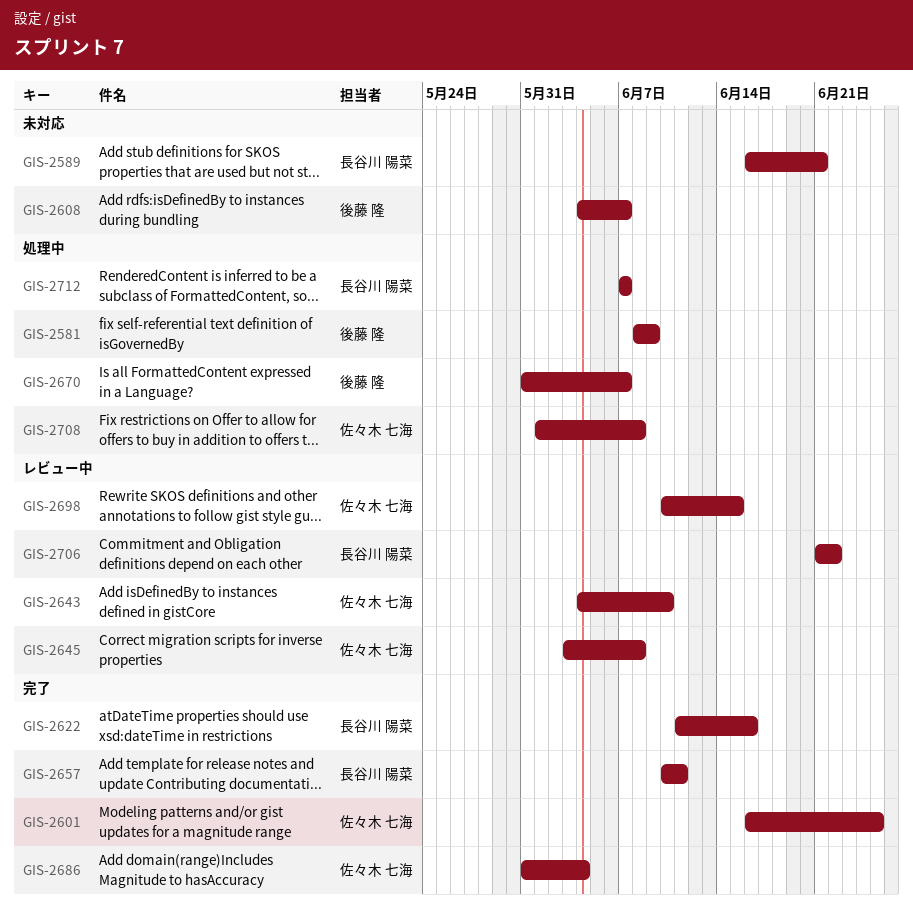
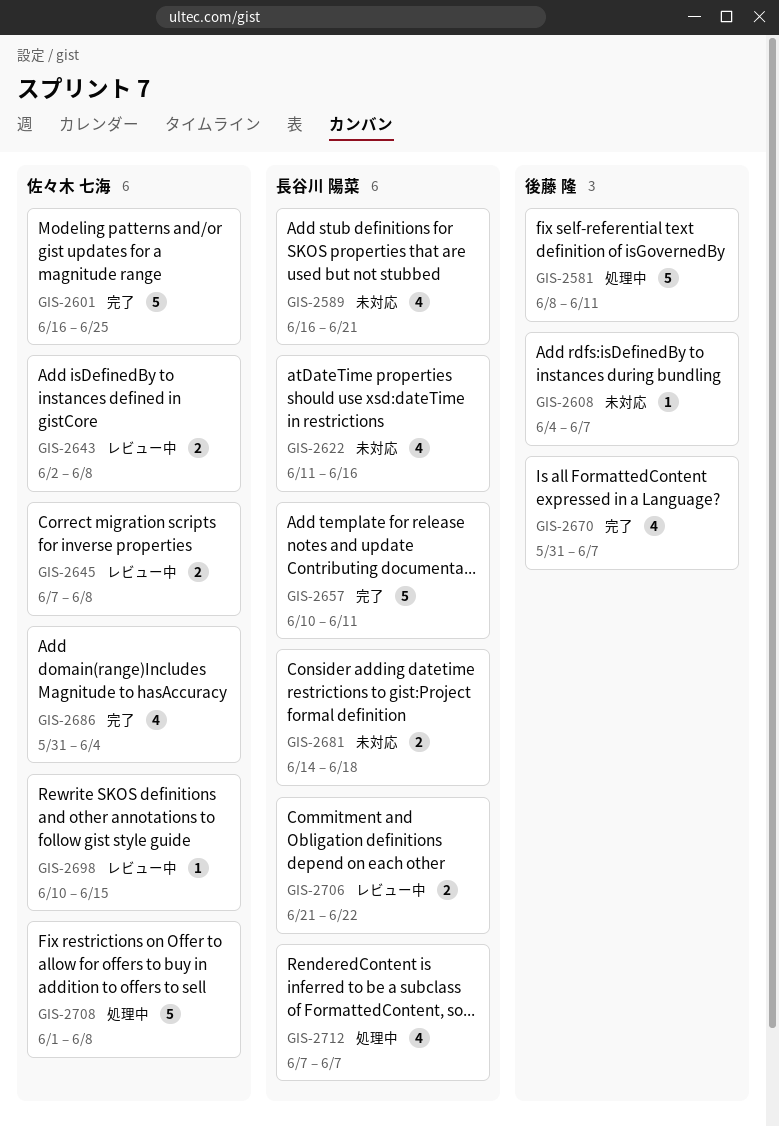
GIS-2581, due: Jun 9 -> Jun 11
GIS-2622, status: 完了 -> 未対応
GIS-2643, start: Jun 4 -> Jun 2
GIS-2643, due: Jun 10 -> Jun 8
GIS-2645, start: Jun 3 -> Jun 7
GIS-2670, status: 処理中 -> 完了
GIS-2681: none -> present

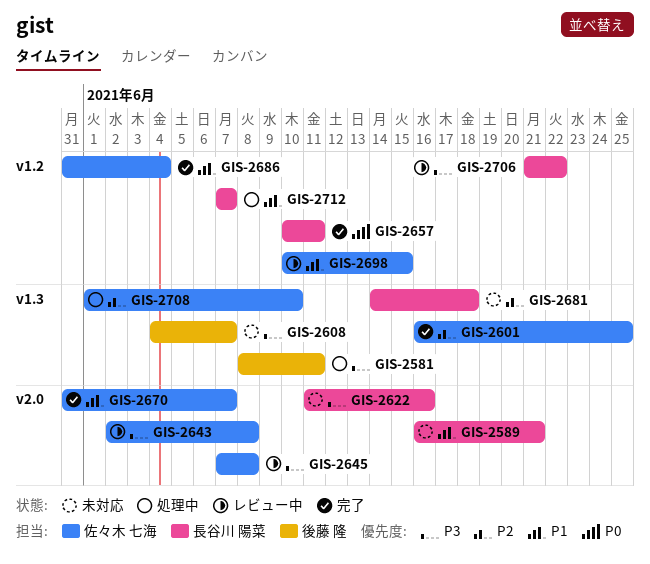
GIS-2670, owner: 後藤 隆 -> 佐々木 七海
GIS-2708, due: Jun 8 -> Jun 10

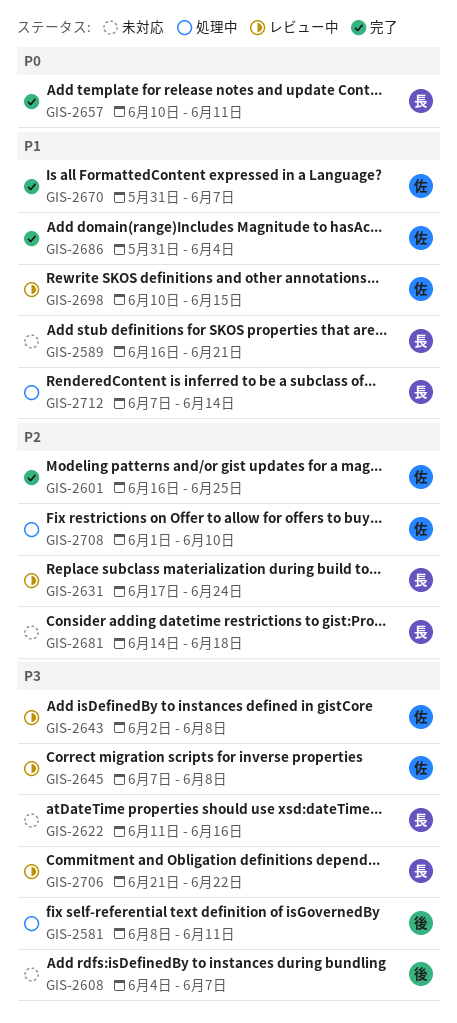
GIS-2631: none -> present
GIS-2712, due: Jun 7 -> Jun 14

